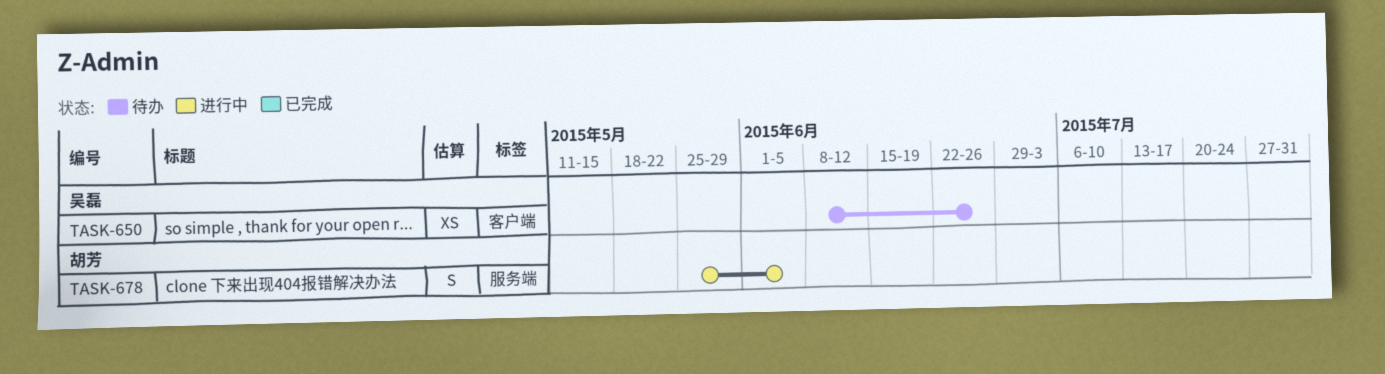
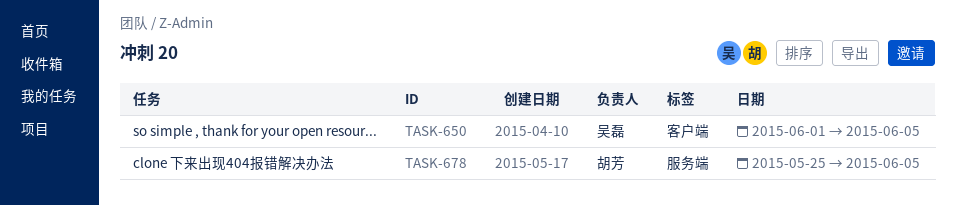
TASK-650, start: Jun 8 -> Jun 1
TASK-650, due: Jun 26 -> Jun 5

